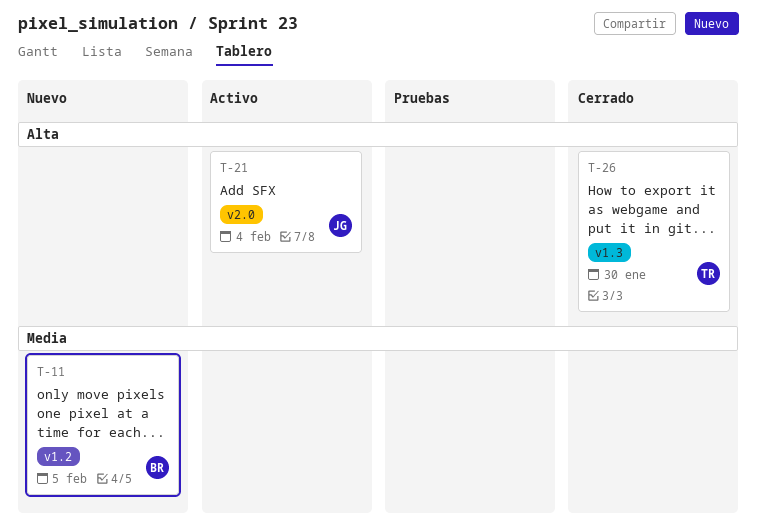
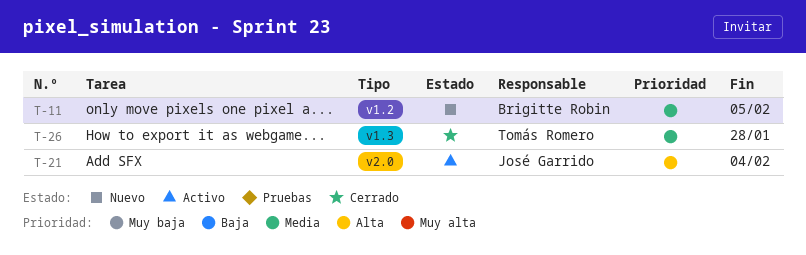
T-26, priority: Alta -> Media
T-26, due: Jan 30 -> Jan 28

